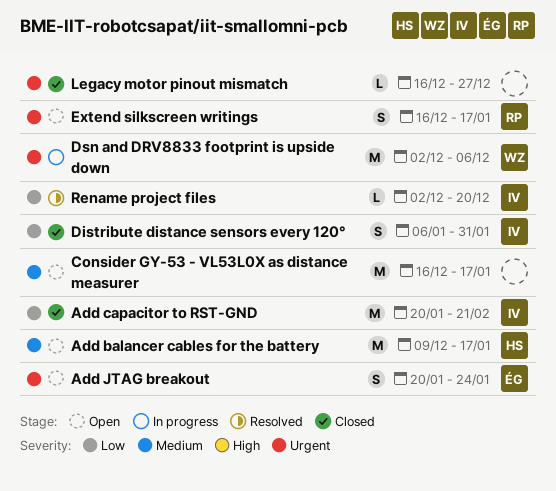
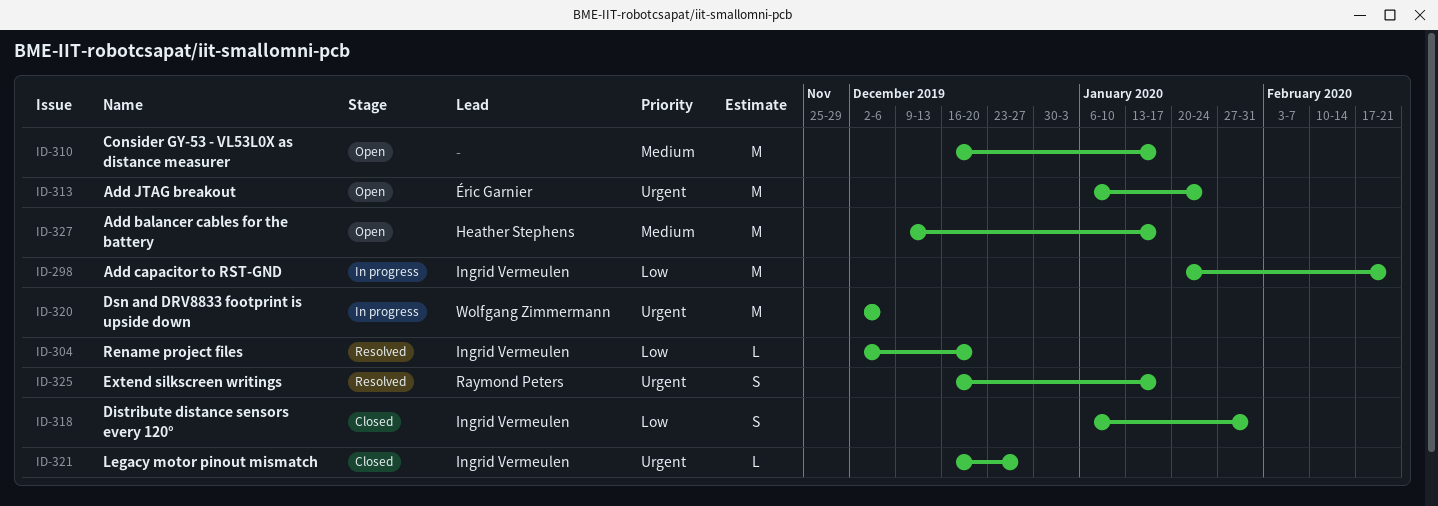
Add capacitor to RST-GND, status: Closed -> In progress
Add JTAG breakout, estimate: S -> M
Add JTAG breakout, start: Jan 20 -> Jan 6
Extend silkscreen writings, status: Open -> Resolved
Legacy motor pinout mismatch, owner: none -> Ingrid Vermeulen

